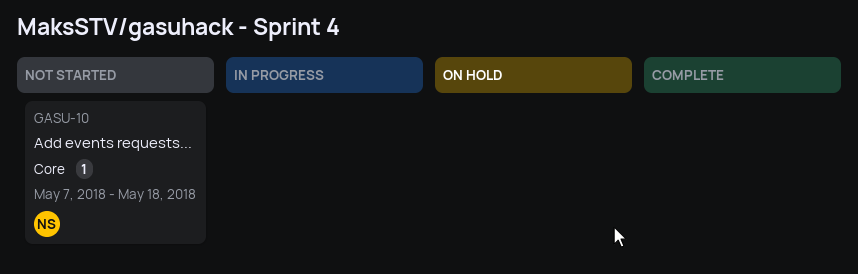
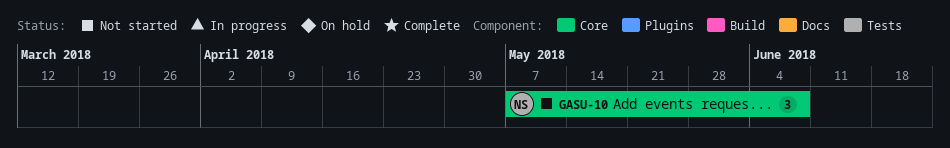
GASU-10, estimate: 1 -> 3
GASU-10, due: May 18 -> Jun 8

